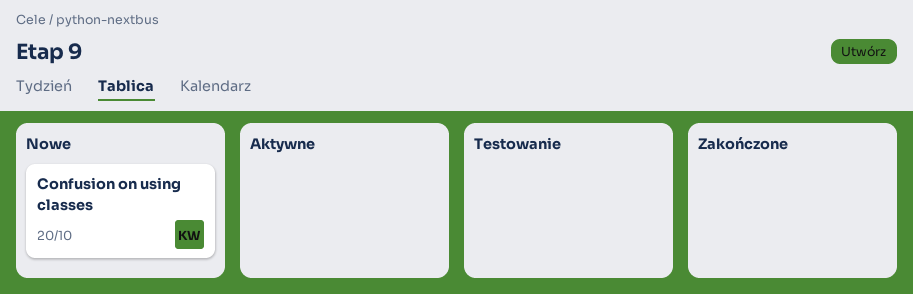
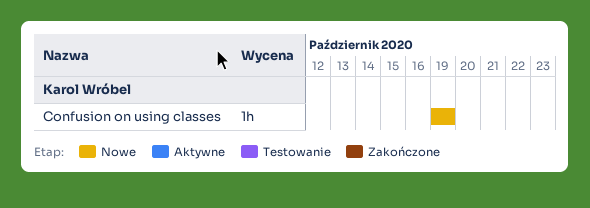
Confusion on using classes, due: Oct 20 -> Oct 19

